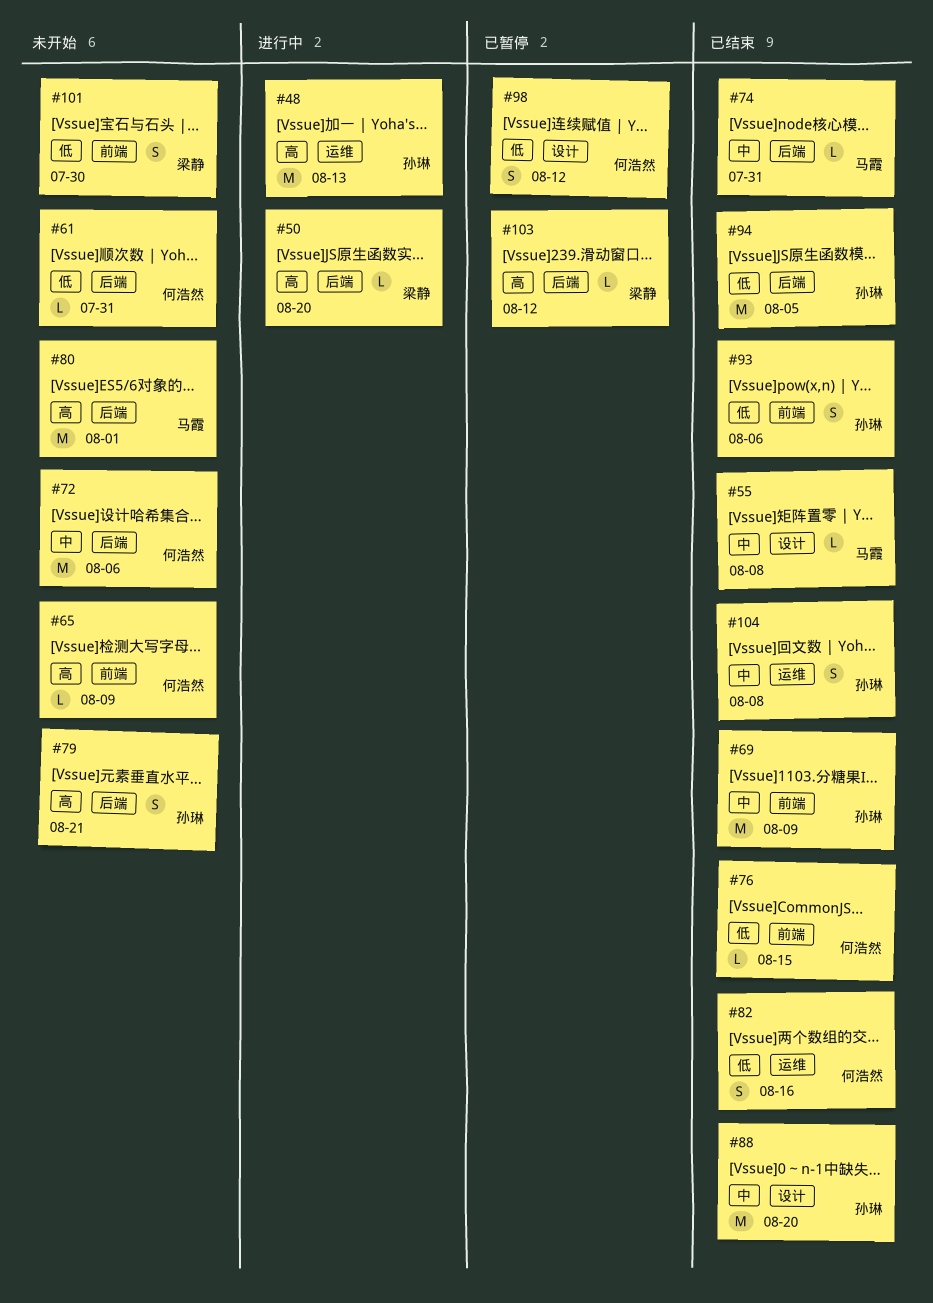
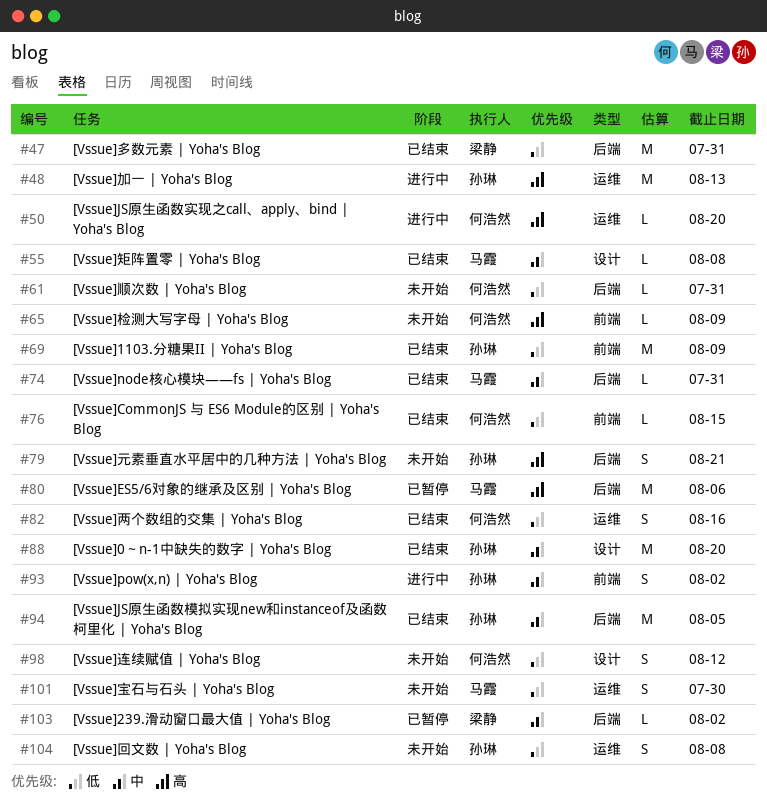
#47: none -> present
#50, owner: 梁静 -> 何浩然
#50, label: 后端 -> 运维
#69, priority: 中 -> 低
#72: present -> none
#80, status: 未开始 -> 已暂停
#80, due: Aug 1 -> Aug 6
#93, status: 已结束 -> 进行中
#93, priority: 低 -> 中
#93, due: Aug 6 -> Aug 2
#94, priority: 低 -> 中
#98, status: 已暂停 -> 未开始
#101, owner: 梁静 -> 马霞
#101, label: 前端 -> 运维
#103, priority: 高 -> 中
#103, due: Aug 12 -> Aug 2
#104, status: 已结束 -> 未开始
#104, priority: 中 -> 低

